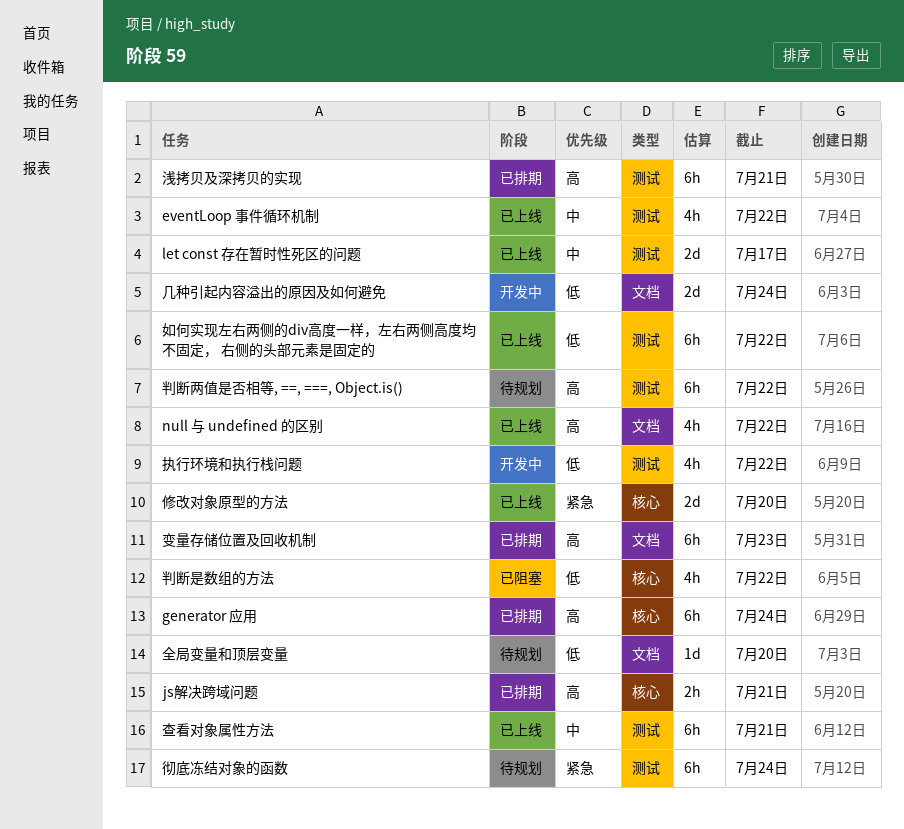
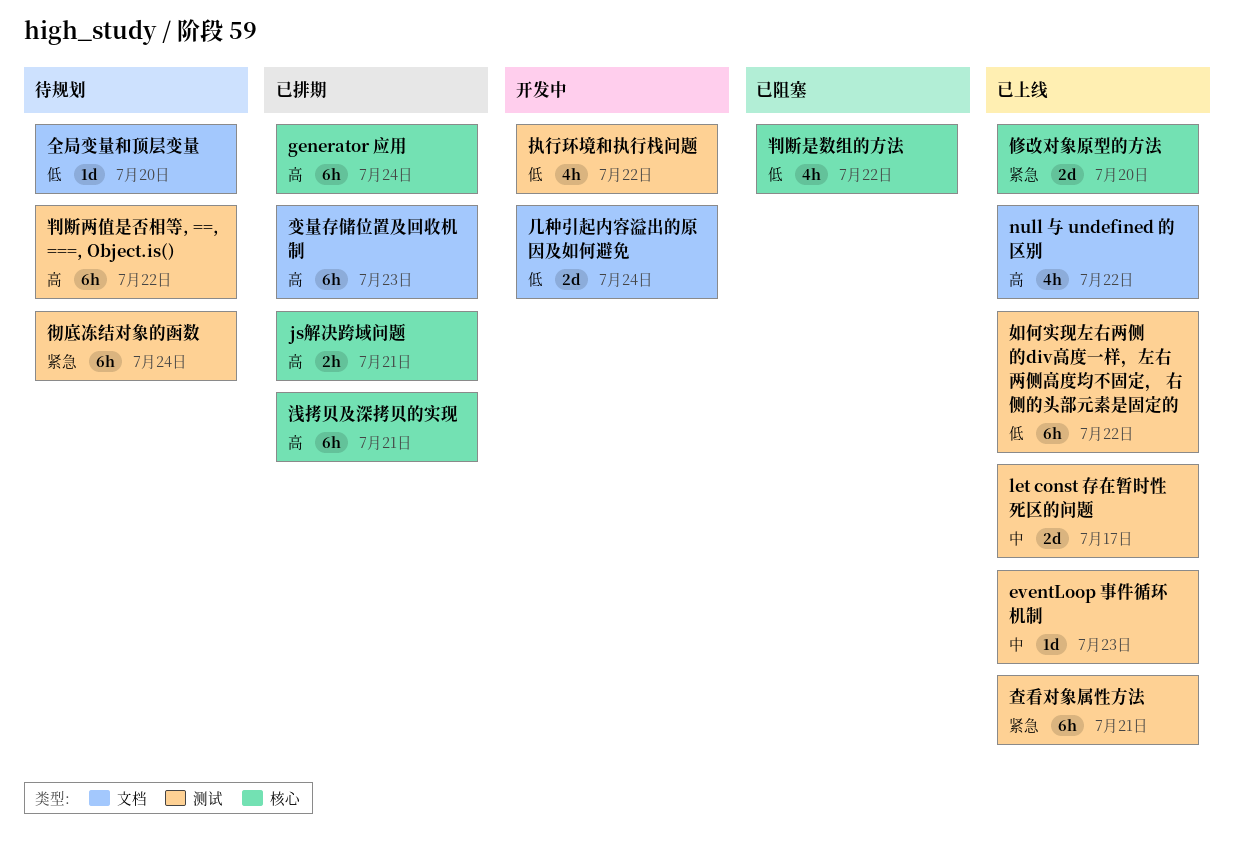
eventLoop 事件循环机制, estimate: 4h -> 1d
eventLoop 事件循环机制, due: Jul 22 -> Jul 23
查看对象属性方法, priority: 中 -> 紧急
浅拷贝及深拷贝的实现, label: 测试 -> 核心

